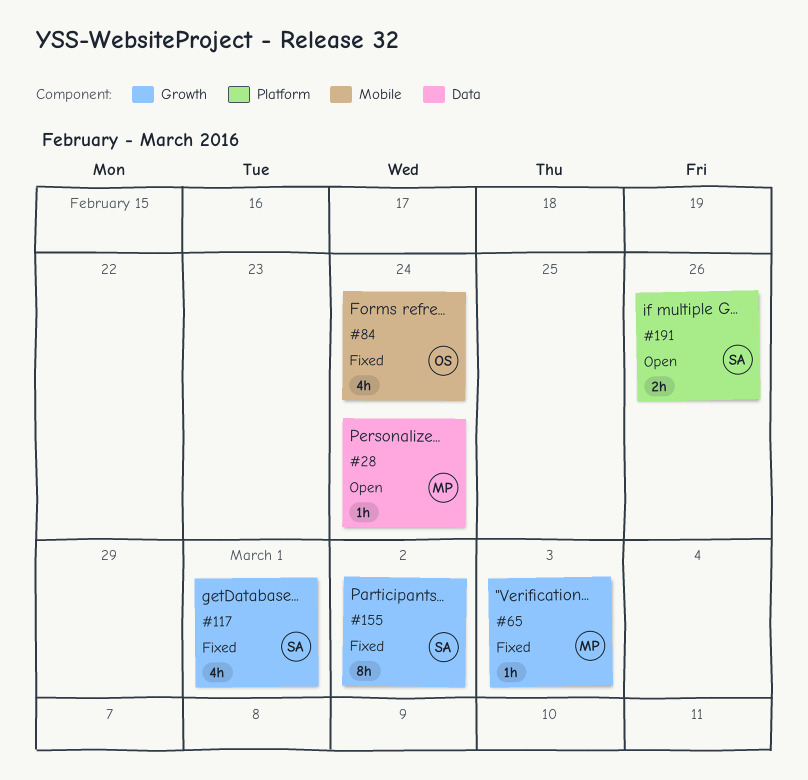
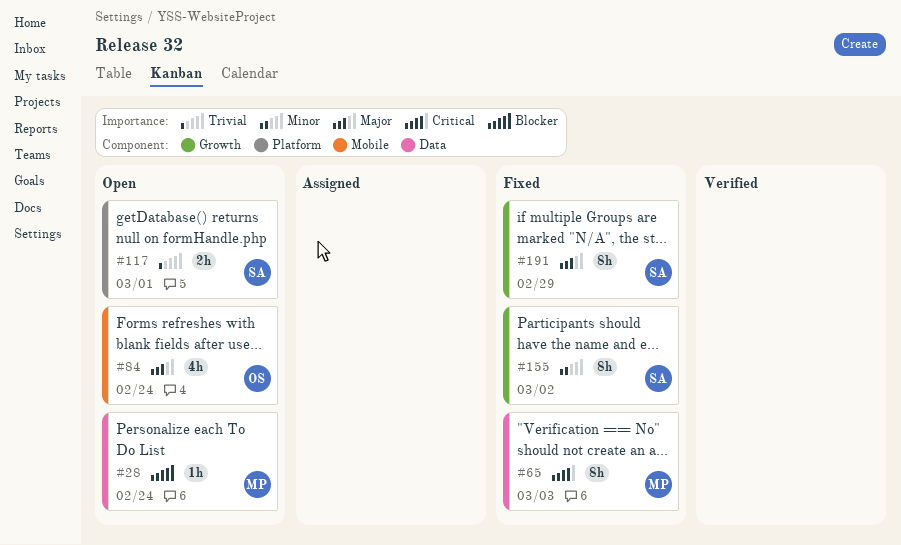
#65, label: Growth -> Data
#65, estimate: 1h -> 8h
#84, status: Fixed -> Open
#117, status: Fixed -> Open
#117, label: Growth -> Platform
#117, estimate: 4h -> 2h
#191, status: Open -> Fixed
#191, label: Platform -> Growth
#191, estimate: 2h -> 8h
#191, due: Feb 26 -> Feb 29

